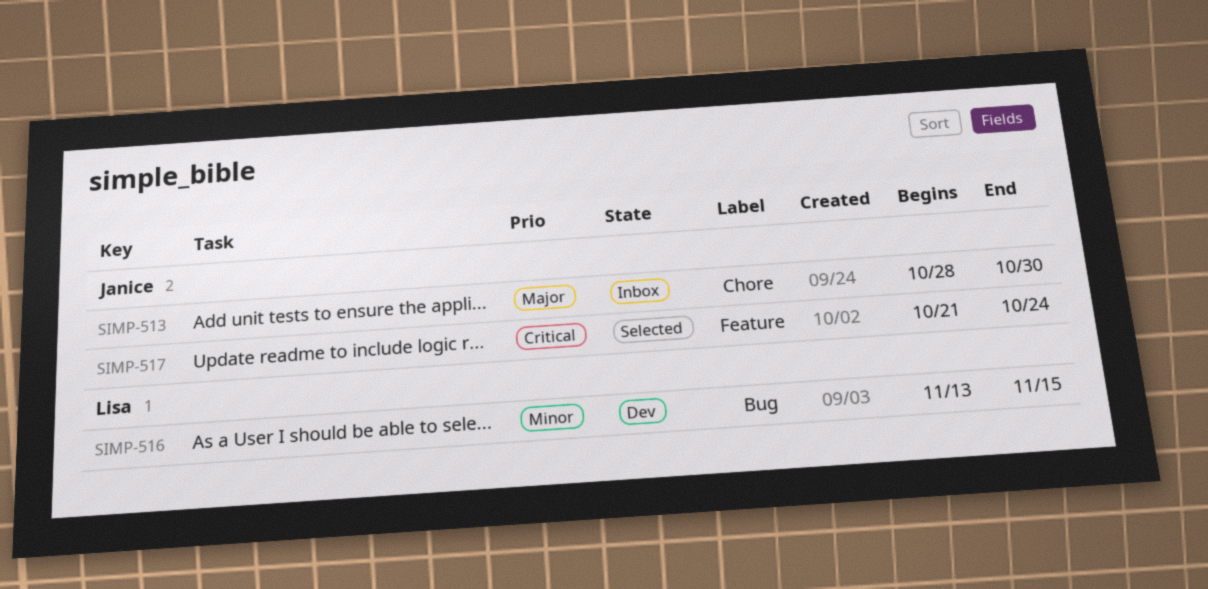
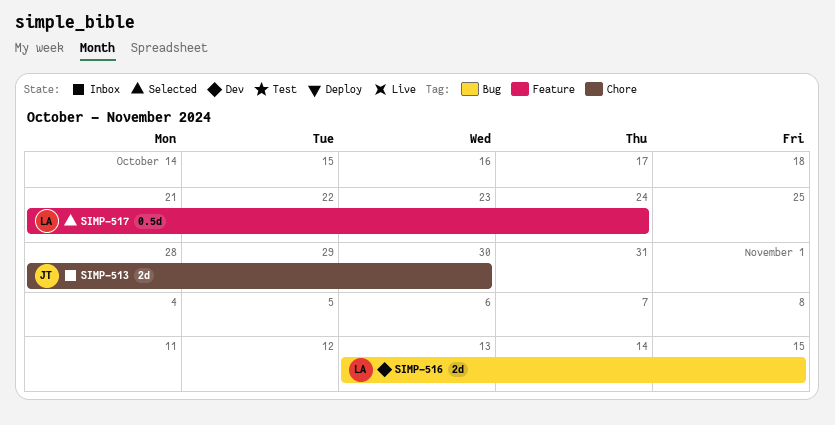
SIMP-517, owner: Janice -> Lisa

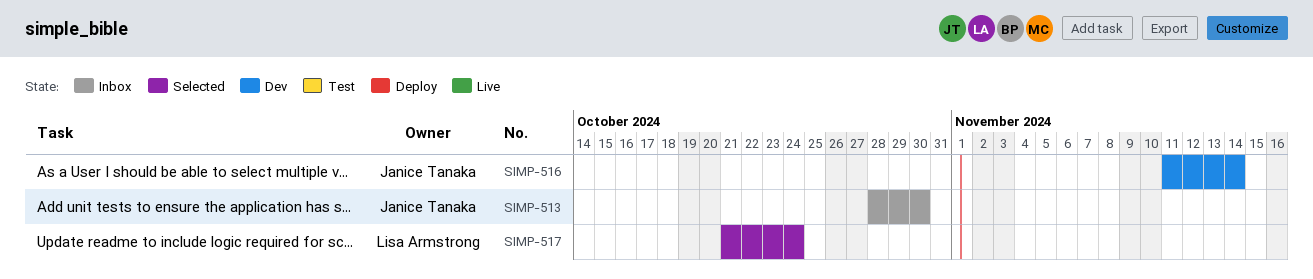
SIMP-516, owner: Lisa Armstrong -> Janice Tanaka
SIMP-516, start: Nov 13 -> Nov 11
SIMP-516, due: Nov 15 -> Nov 14

